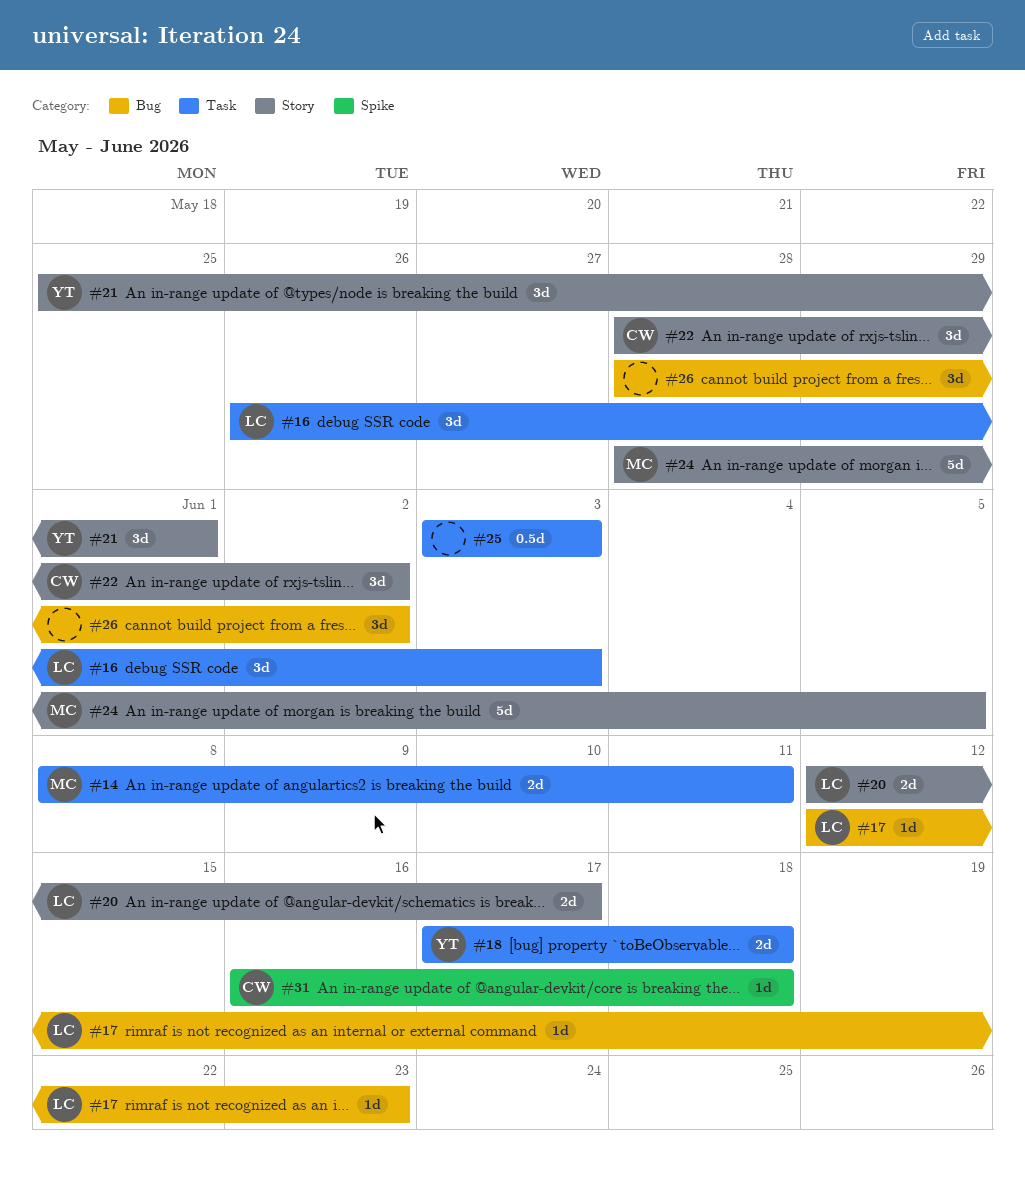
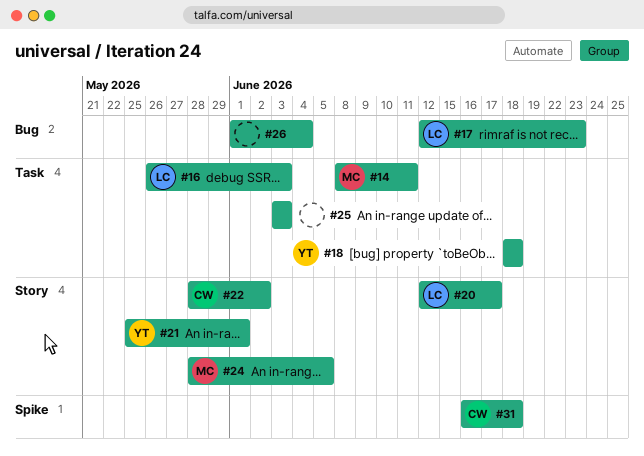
#18, start: Jun 17 -> Jun 18
#26, start: May 28 -> Jun 1
#26, due: Jun 2 -> Jun 4

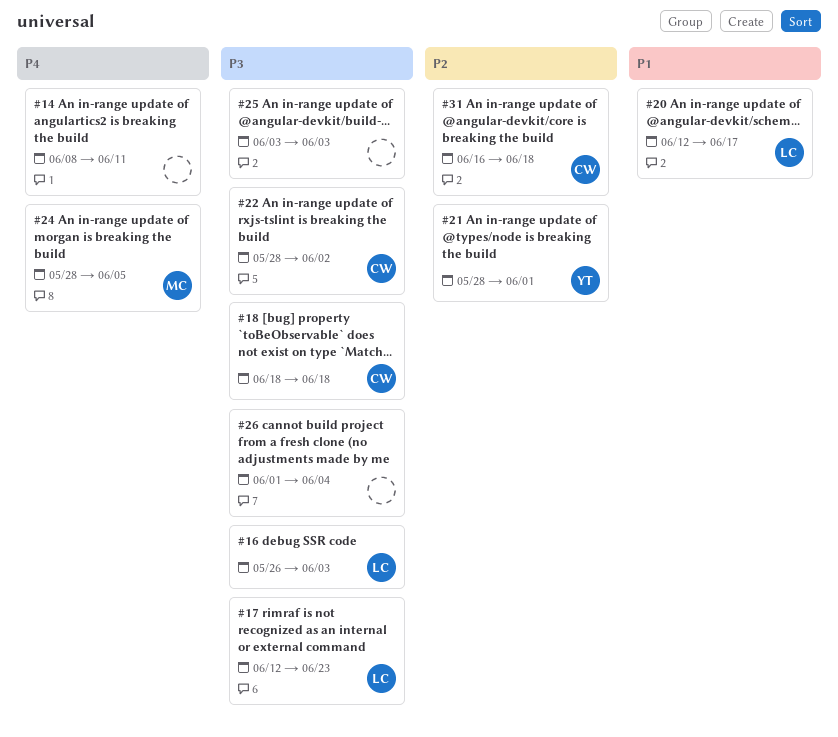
#14, owner: MC -> none
#18, owner: YT -> CW
#21, start: May 25 -> May 28

